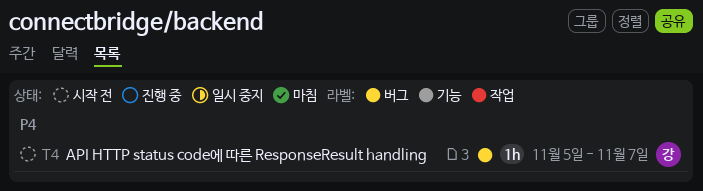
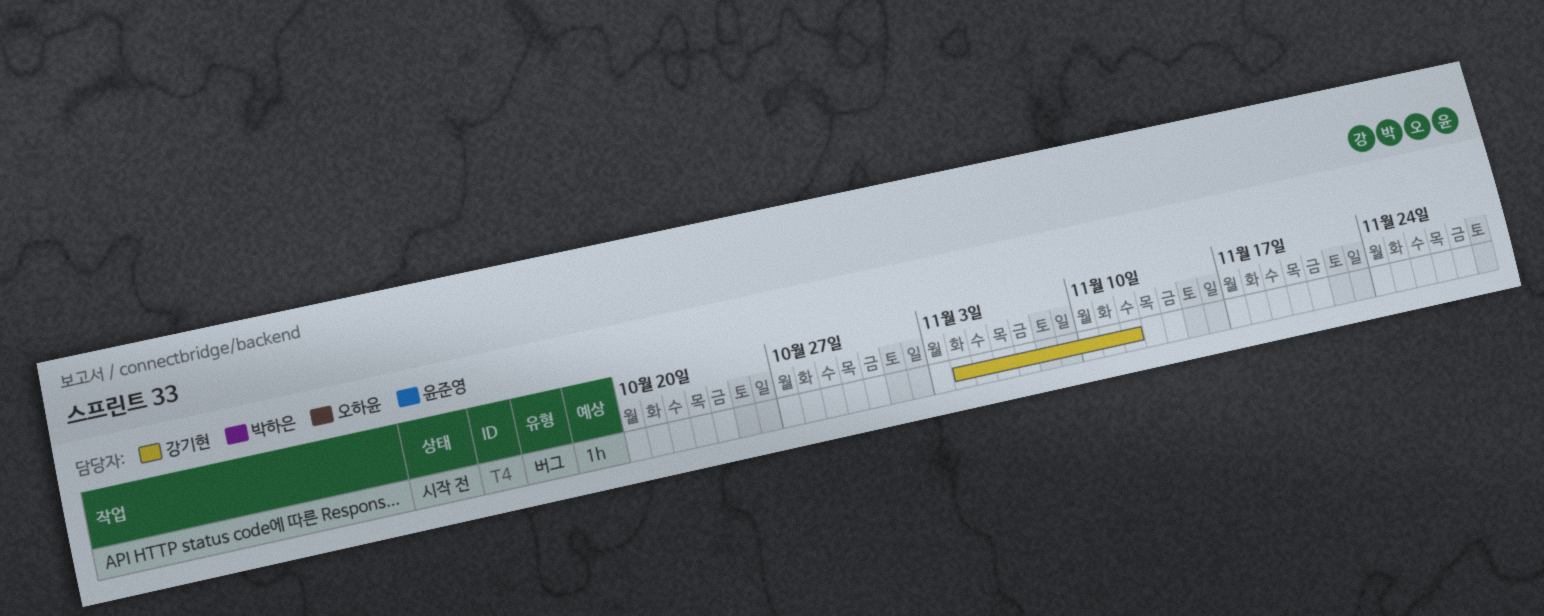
T4, start: Nov 5 -> Nov 4
T4, due: Nov 7 -> Nov 12

